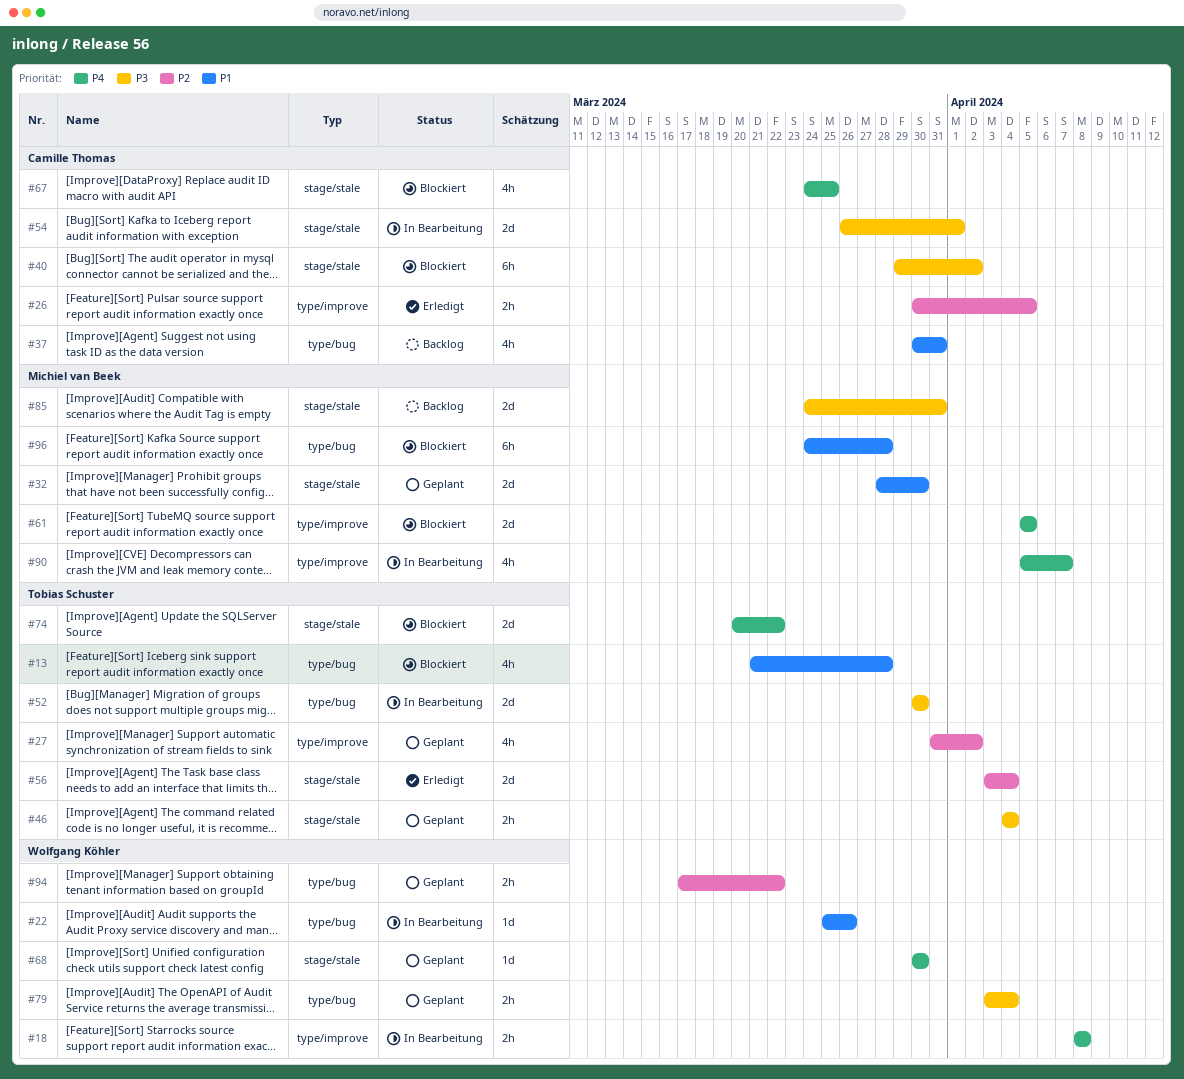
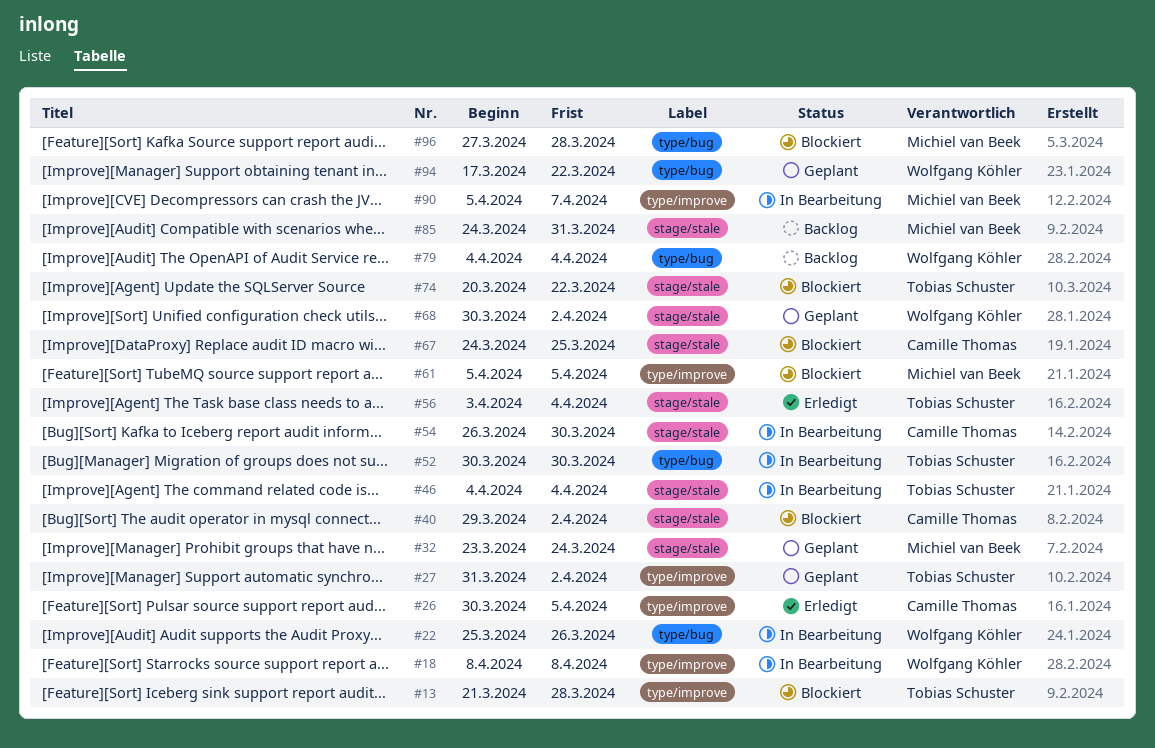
#13, label: type/bug -> type/improve
#32, start: Mar 28 -> Mar 23
#32, due: Mar 30 -> Mar 24
#37: present -> none
#46, status: Geplant -> In Bearbeitung
#54, due: Apr 1 -> Mar 30
#68, due: Mar 30 -> Apr 2
#79, status: Geplant -> Backlog
#79, start: Apr 3 -> Apr 4
#96, start: Mar 24 -> Mar 27

